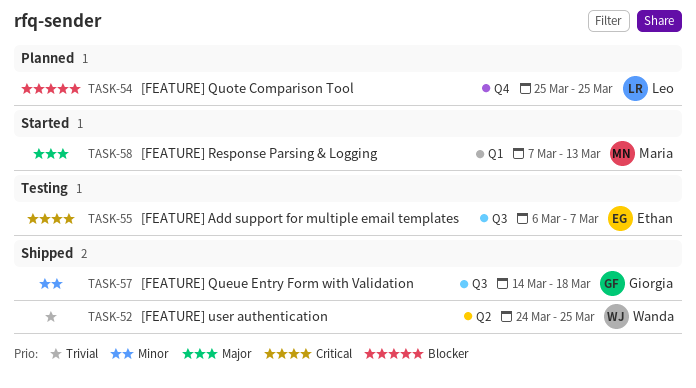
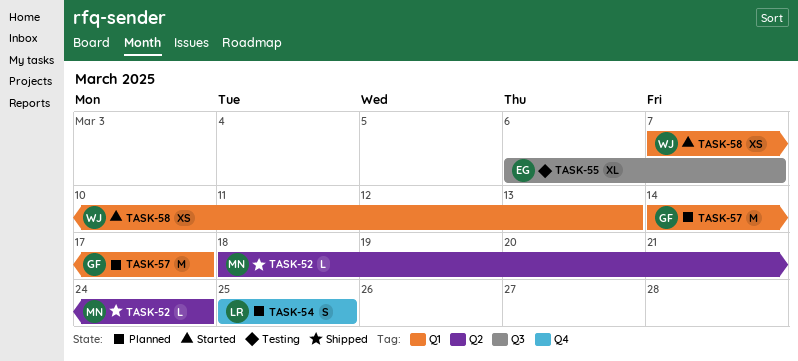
TASK-52, owner: Wanda -> Maria
TASK-52, start: Mar 24 -> Mar 18
TASK-52, due: Mar 25 -> Mar 24
TASK-57, status: Shipped -> Planned
TASK-57, label: Q3 -> Q1
TASK-57, due: Mar 18 -> Mar 17
TASK-58, owner: Maria -> Wanda

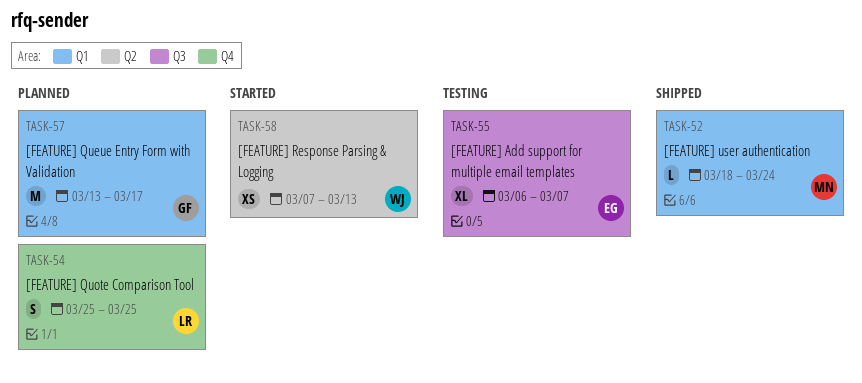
TASK-52, label: Q2 -> Q1
TASK-57, start: Mar 14 -> Mar 13
TASK-58, label: Q1 -> Q2

